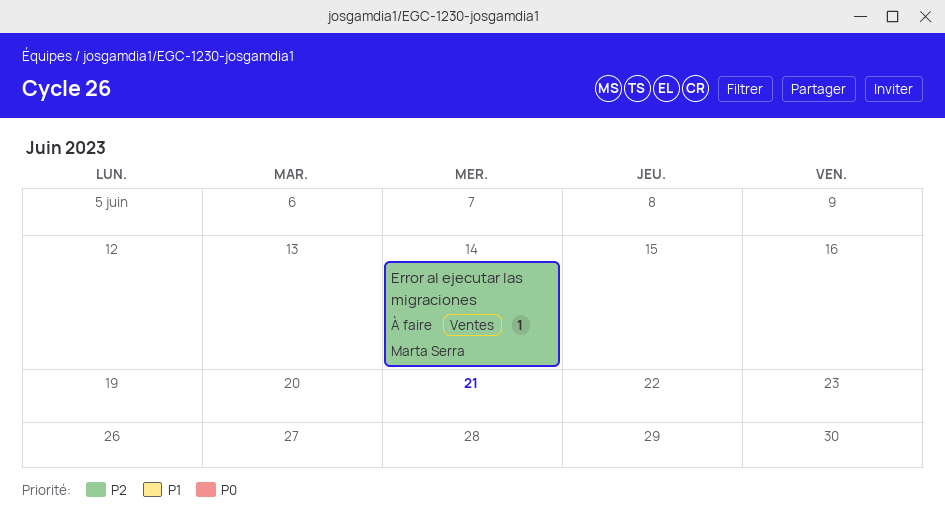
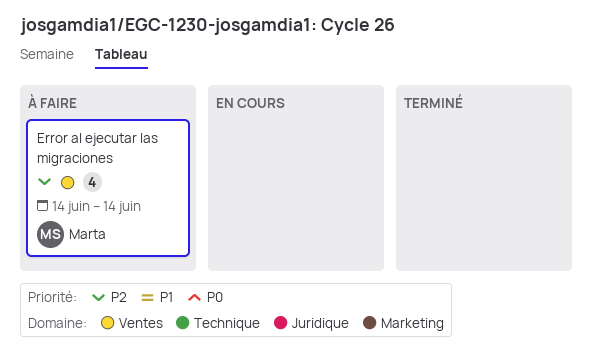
Error al ejecutar las migraciones, estimate: 1 -> 4

